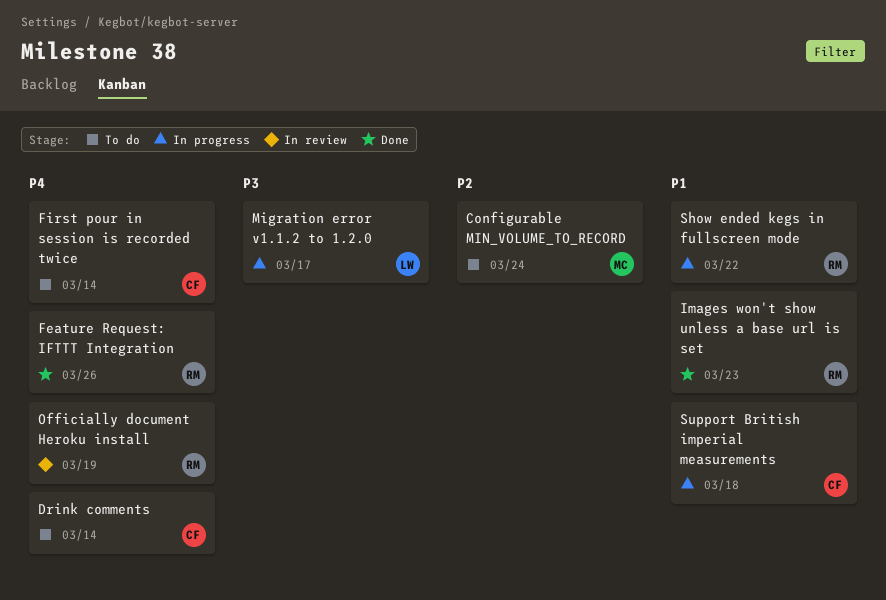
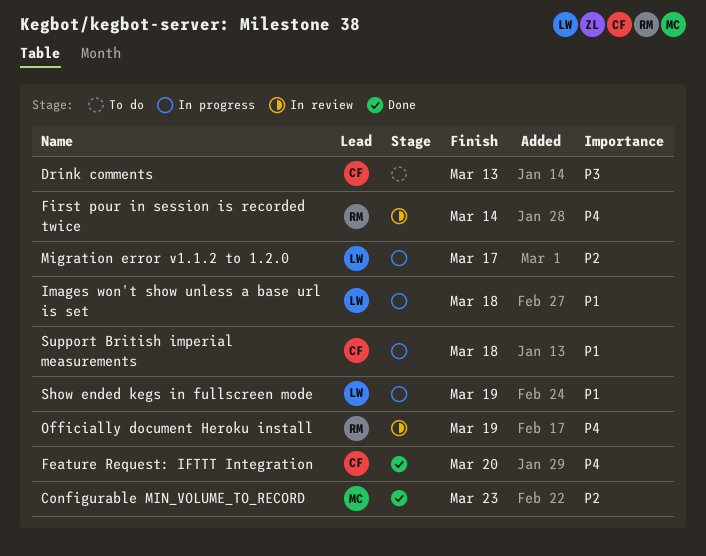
Configurable MIN_VOLUME_TO_RECORD, status: To do -> Done
Configurable MIN_VOLUME_TO_RECORD, due: Mar 24 -> Mar 23
Drink comments, priority: P4 -> P3
Drink comments, due: Mar 14 -> Mar 13
Feature Request: IFTTT Integration, owner: RM -> CF
Feature Request: IFTTT Integration, due: Mar 26 -> Mar 20
First pour in session is recorded twice, status: To do -> In review
First pour in session is recorded twice, owner: CF -> RM
Images won't show unless a base url is set, status: Done -> In progress
Images won't show unless a base url is set, owner: RM -> LW
Images won't show unless a base url is set, due: Mar 23 -> Mar 18
Migration error v1.1.2 to 1.2.0, priority: P3 -> P2
Show ended kegs in fullscreen mode, owner: RM -> LW
Show ended kegs in fullscreen mode, due: Mar 22 -> Mar 19

